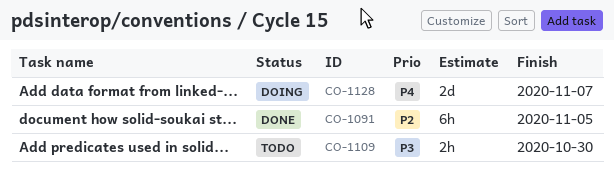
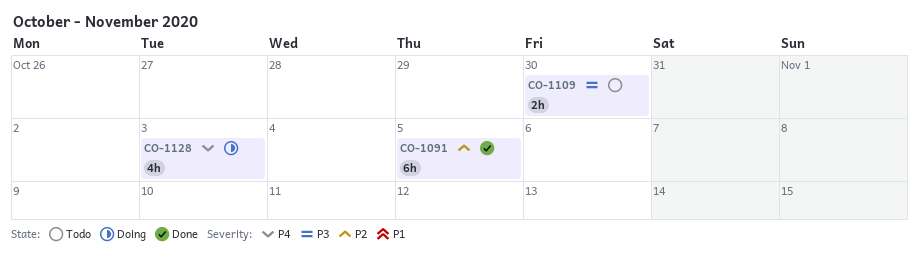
CO-1128, estimate: 2d -> 4h
CO-1128, due: Nov 7 -> Nov 3

